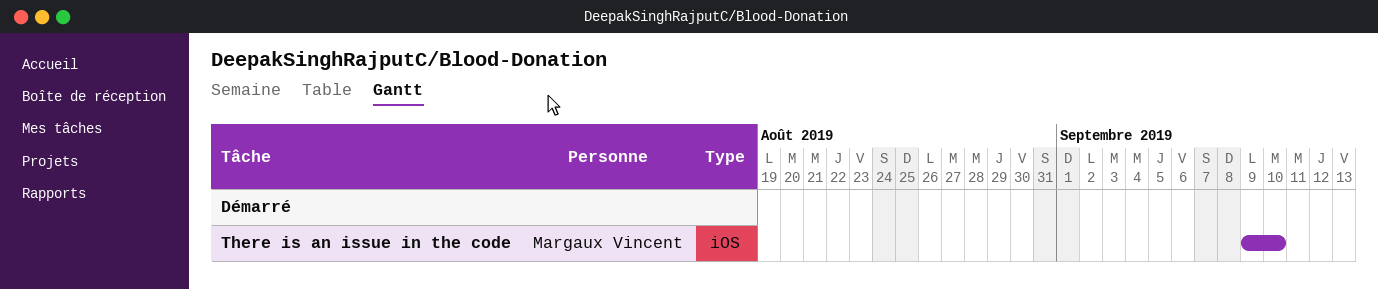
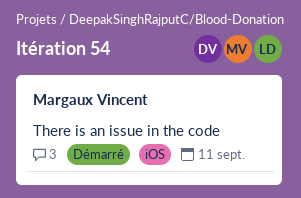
There is an issue in the code, due: Sep 10 -> Sep 11

